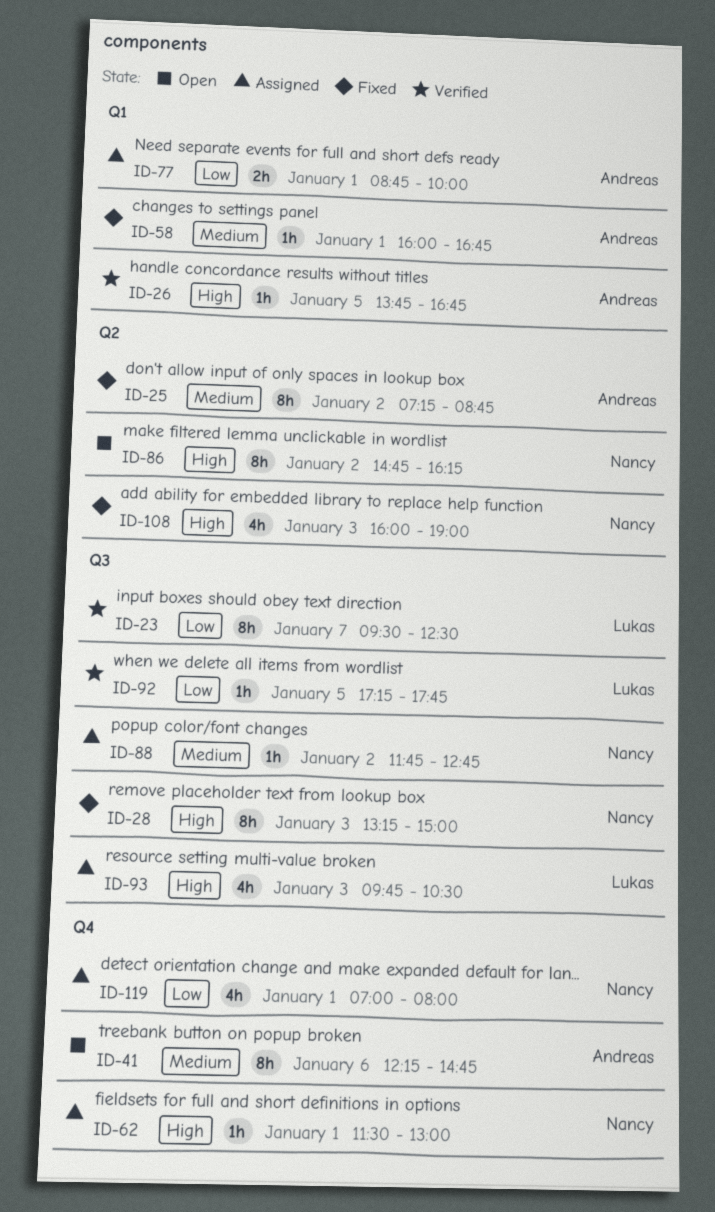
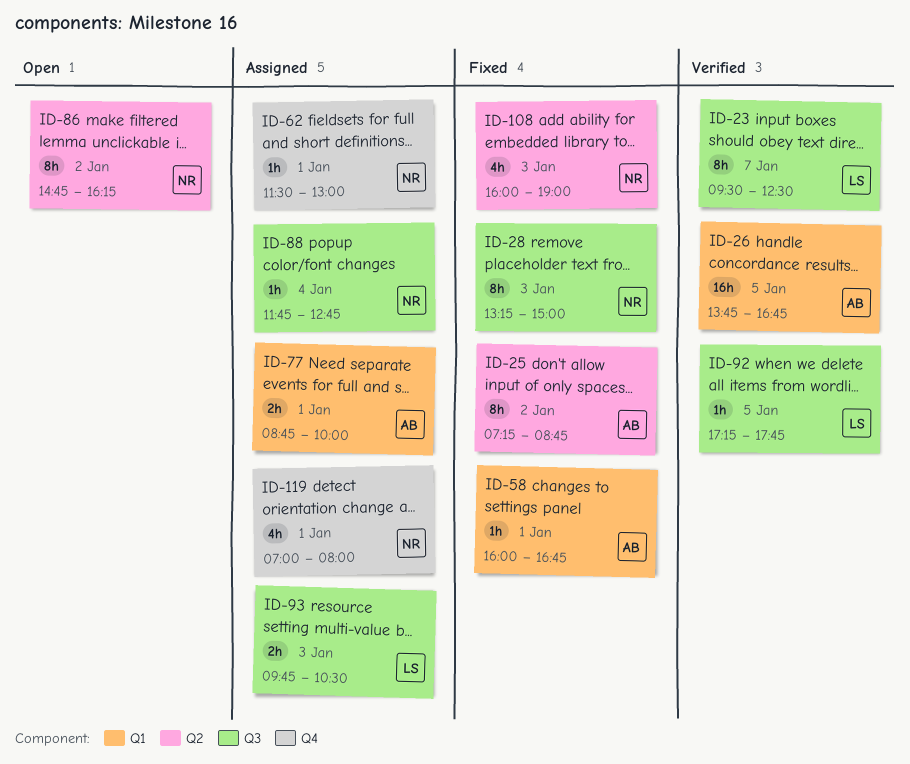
ID-26, estimate: 1h -> 16h
ID-41: present -> none
ID-88, day: Jan 2 -> Jan 4
ID-93, estimate: 4h -> 2h

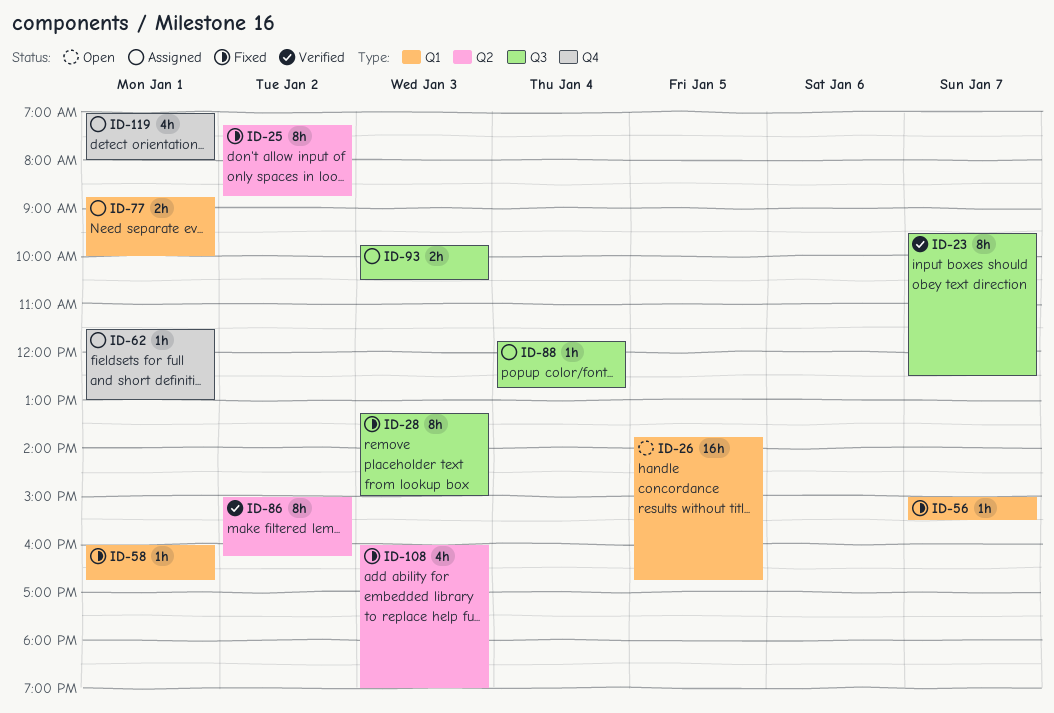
ID-26, status: Verified -> Open
ID-56: none -> present
ID-86, status: Open -> Verified
ID-86, begins: 14:45 -> 15:00
ID-92: present -> none

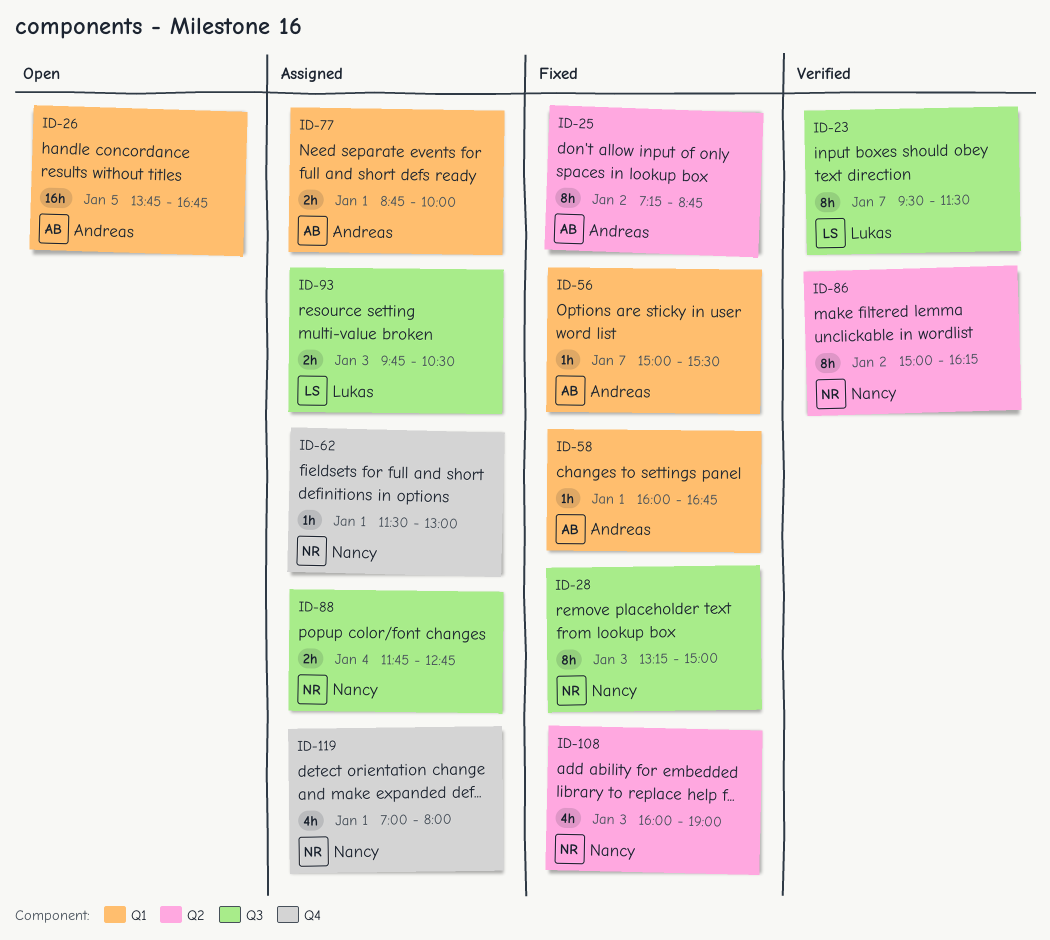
ID-23, ends: 12:30 -> 11:30
ID-88, estimate: 1h -> 2h

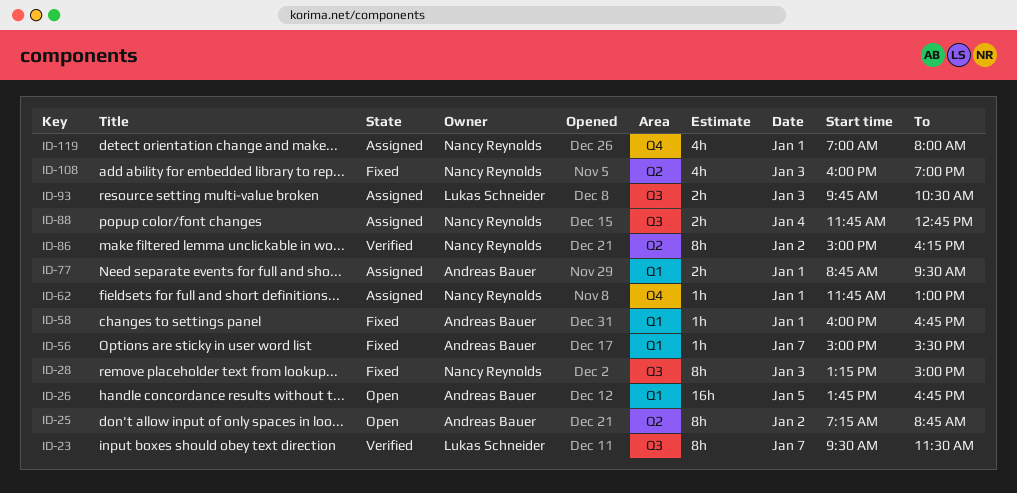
ID-25, status: Fixed -> Open
ID-62, begins: 11:30 -> 11:45
ID-77, ends: 10:00 -> 09:30

